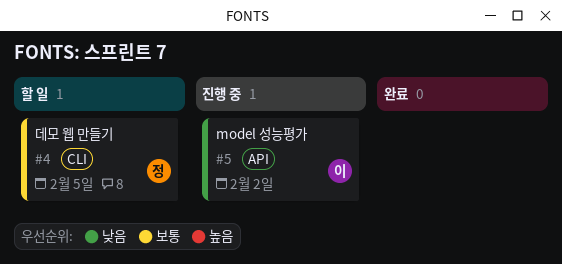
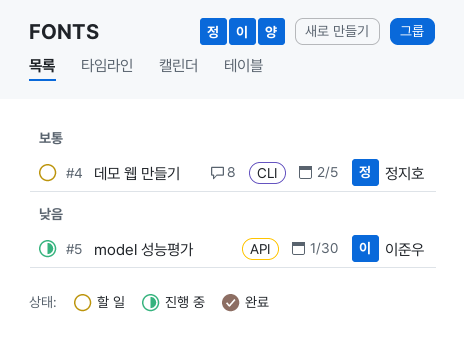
#5, due: Feb 2 -> Jan 30

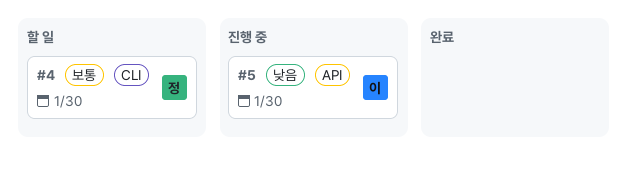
#4, due: Feb 5 -> Jan 30

